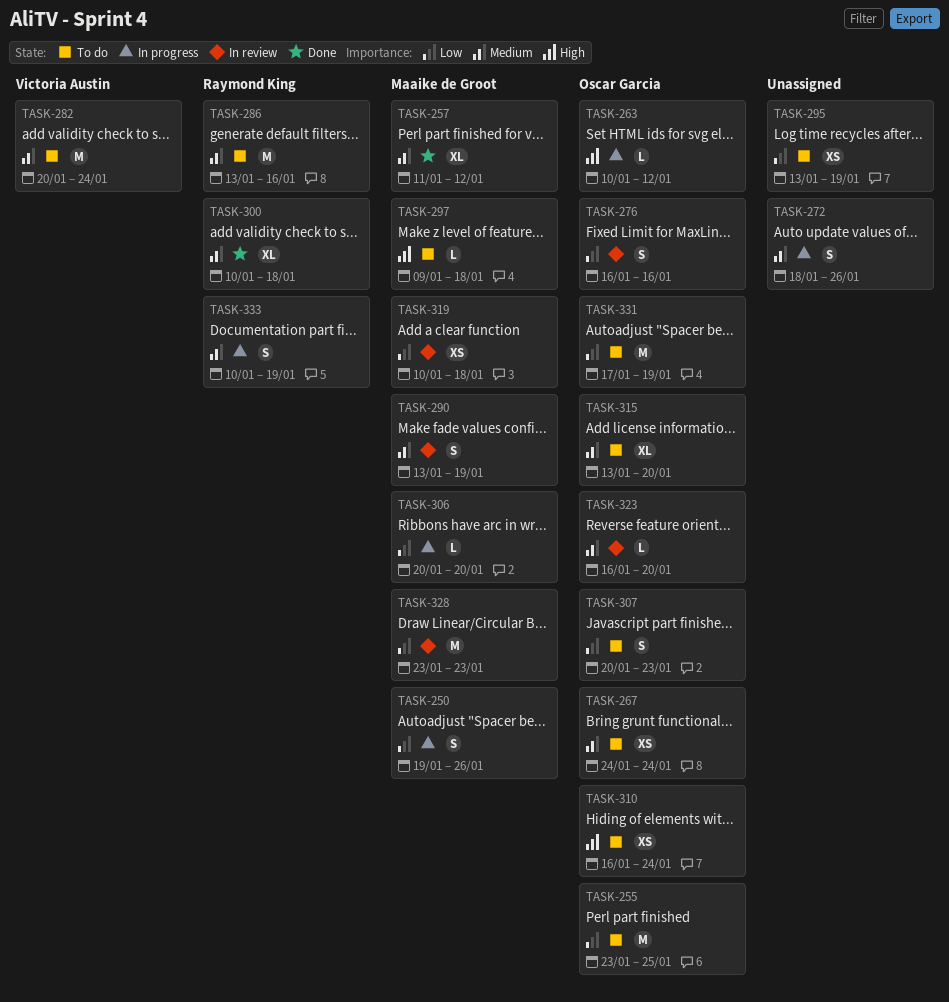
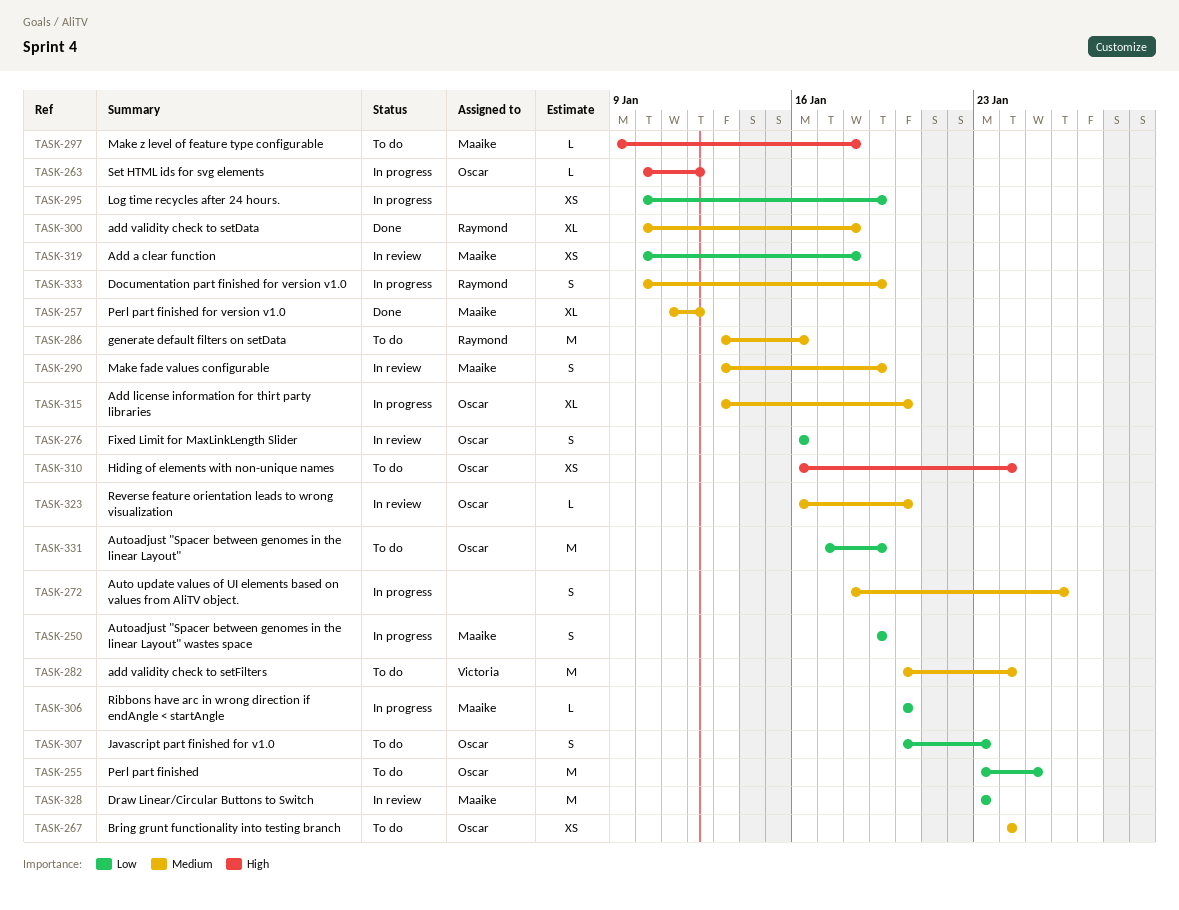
TASK-250, due: Jan 26 -> Jan 19
TASK-295, status: To do -> In progress
TASK-295, start: Jan 13 -> Jan 10
TASK-315, status: To do -> In progress

